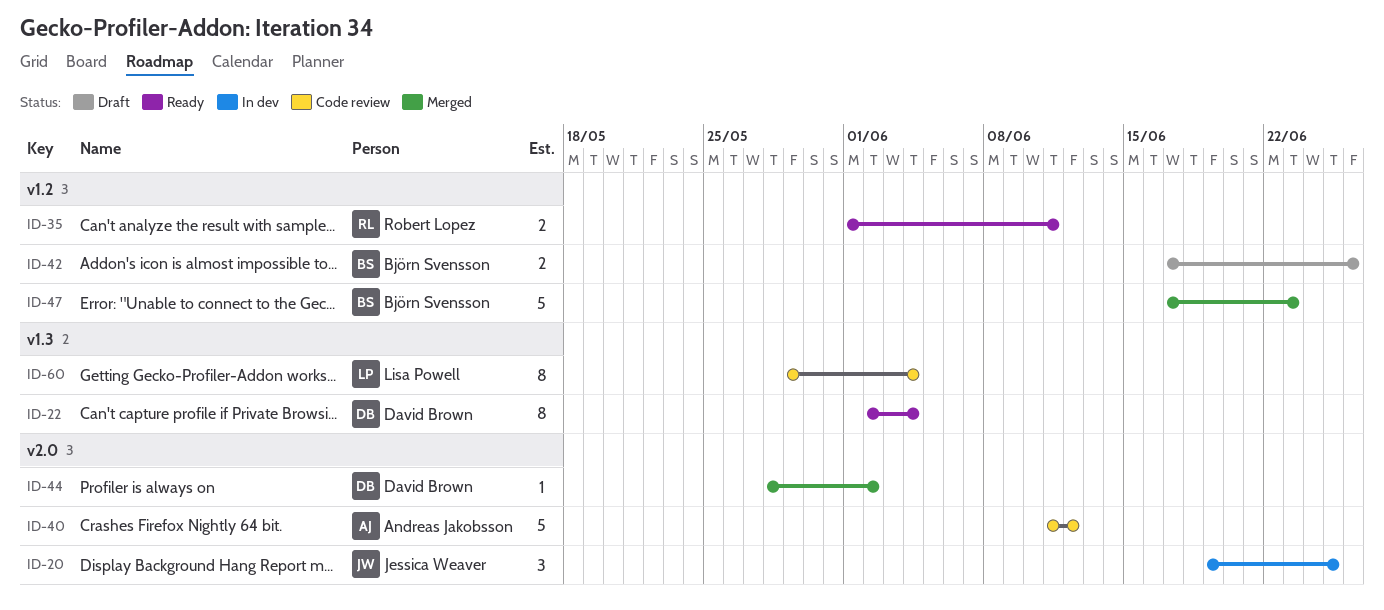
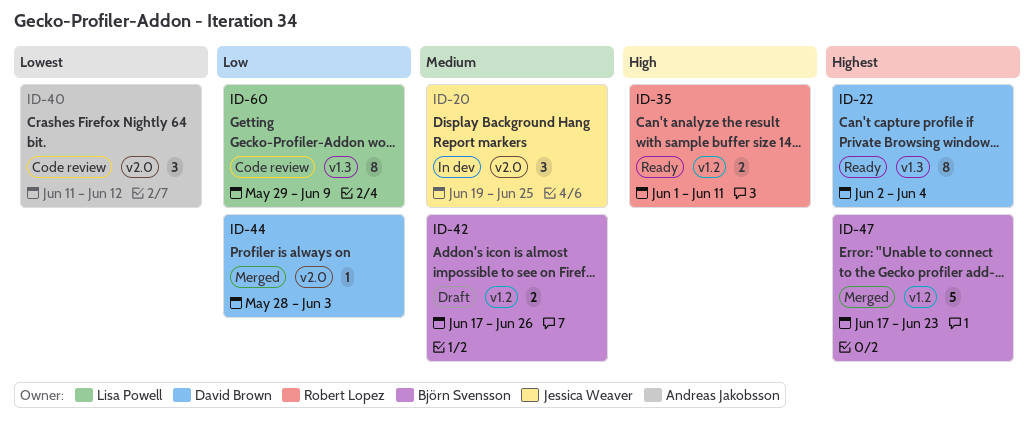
ID-40, estimate: 5 -> 3
ID-44, due: Jun 2 -> Jun 3
ID-60, due: Jun 4 -> Jun 9

